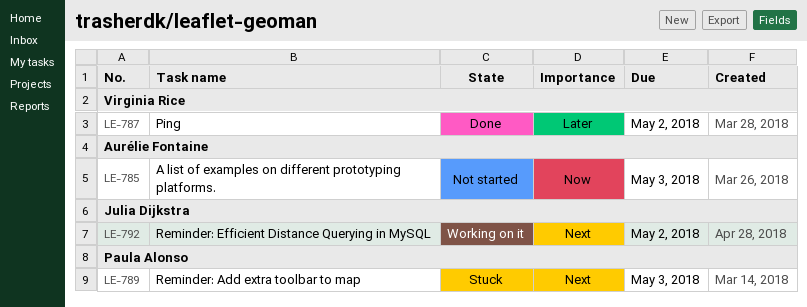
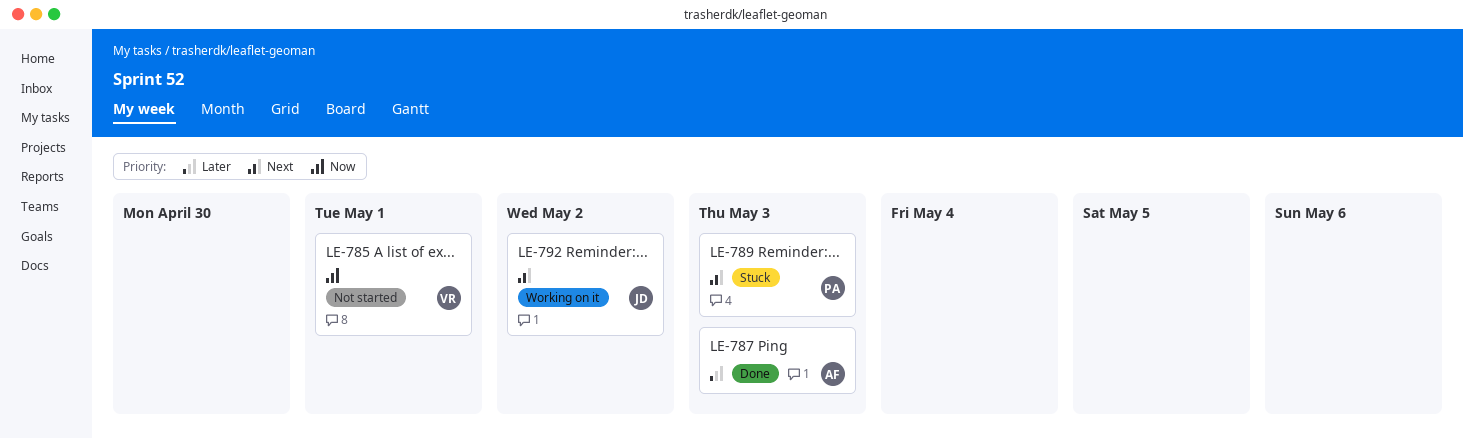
LE-785, owner: Aurélie Fontaine -> Virginia Rice
LE-785, due: May 3 -> May 1
LE-787, owner: Virginia Rice -> Aurélie Fontaine
LE-787, due: May 2 -> May 3

